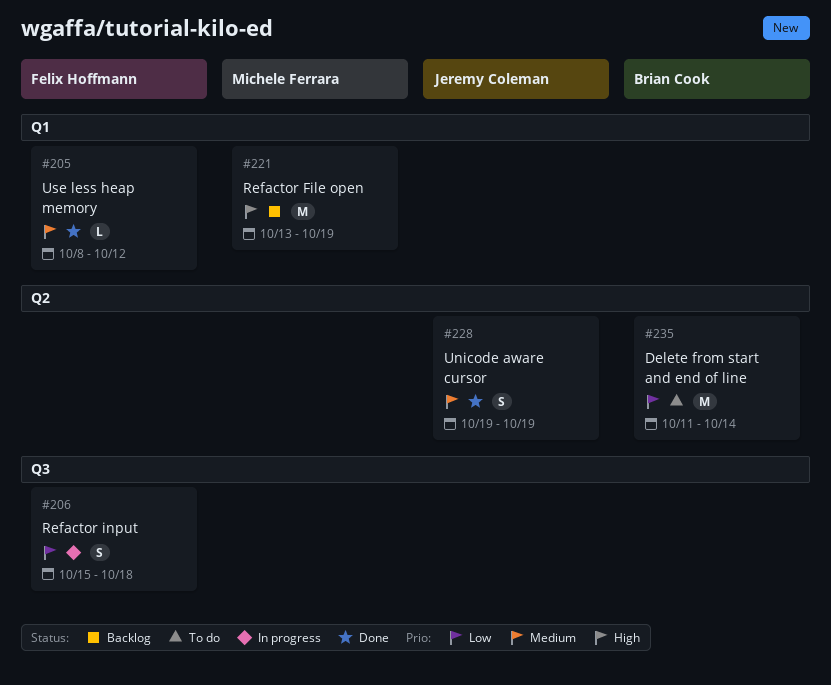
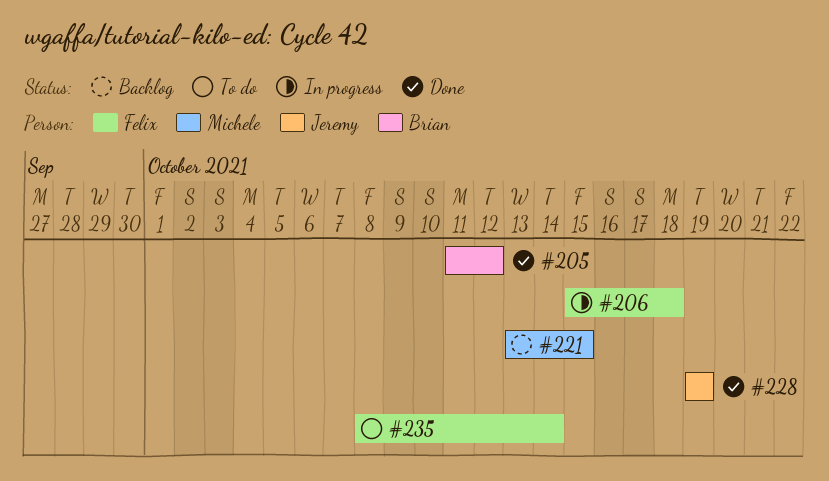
#205, owner: Felix Hoffmann -> Brian Cook
#205, start: Oct 8 -> Oct 11
#221, due: Oct 19 -> Oct 15
#235, owner: Brian Cook -> Felix Hoffmann
#235, start: Oct 11 -> Oct 8

